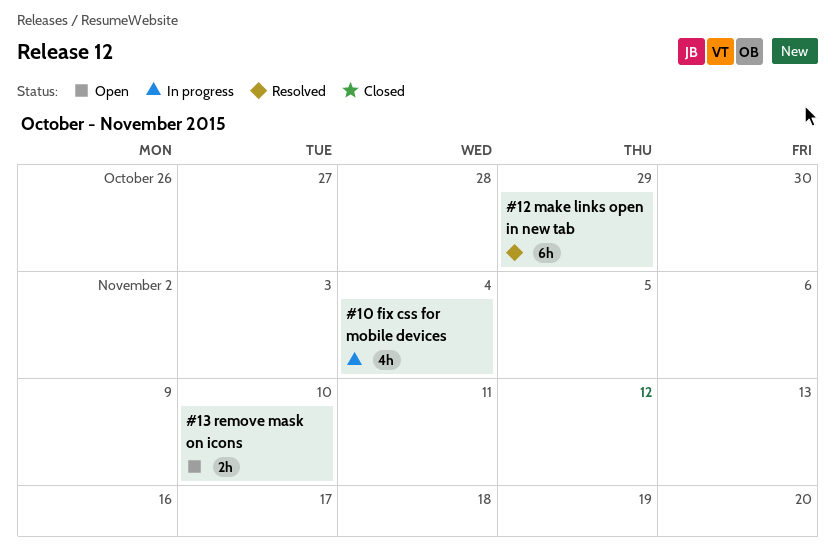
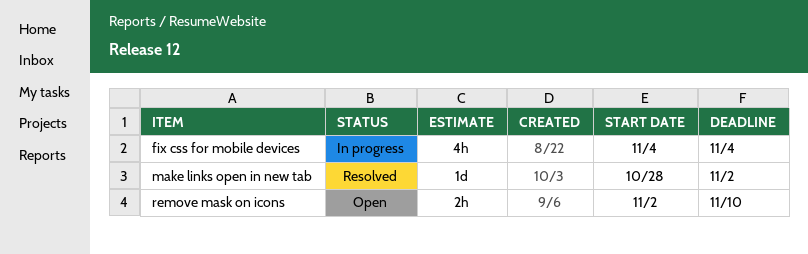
make links open in new tab, estimate: 6h -> 1d
make links open in new tab, due: Oct 29 -> Nov 2

